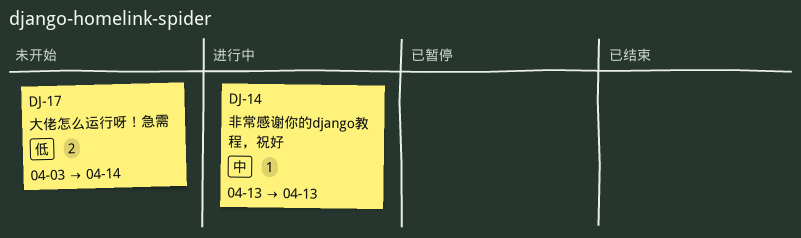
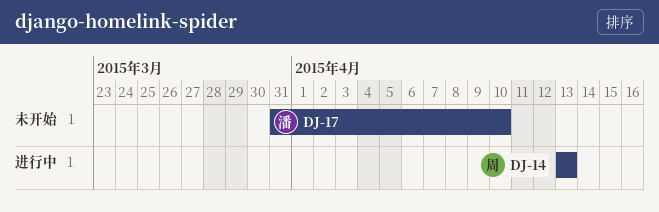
DJ-17, start: Apr 3 -> Mar 31
DJ-17, due: Apr 14 -> Apr 10

